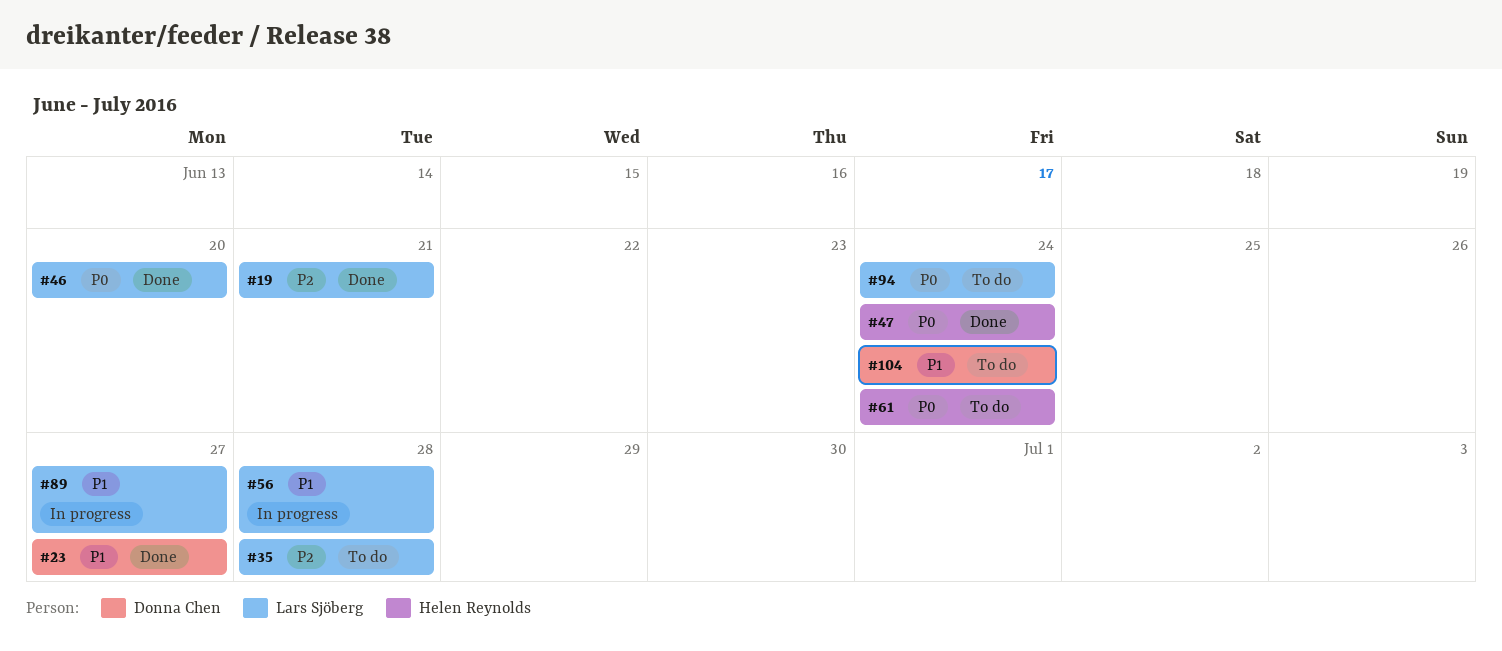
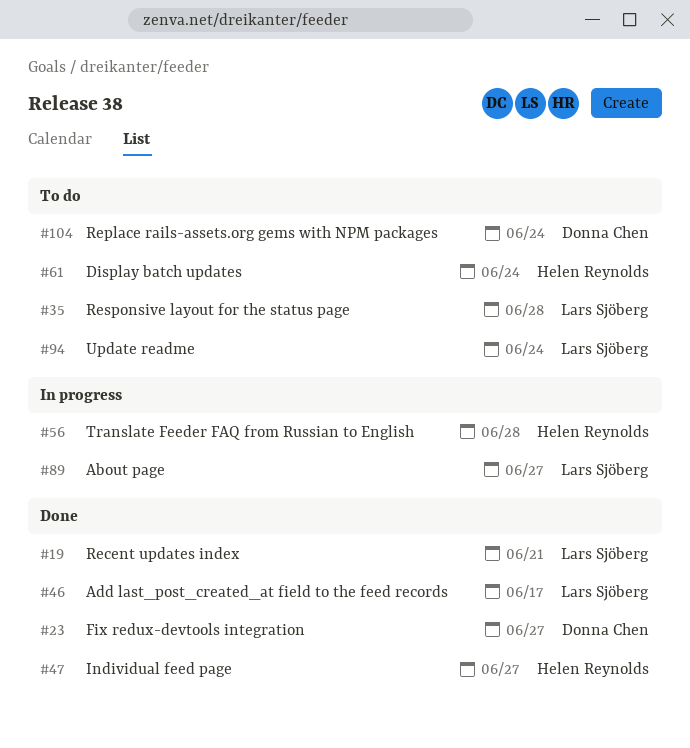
#46, due: Jun 20 -> Jun 17
#47, due: Jun 24 -> Jun 27
#56, owner: Lars Sjöberg -> Helen Reynolds

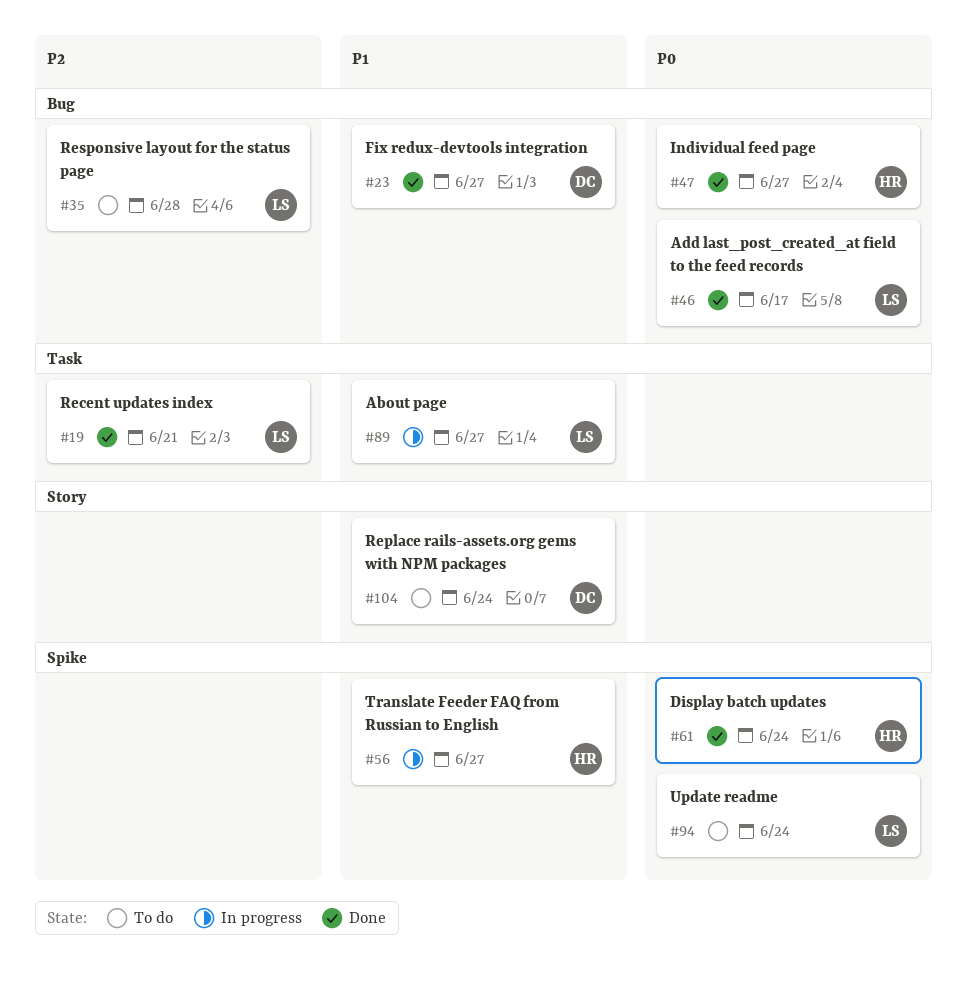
#56, due: Jun 28 -> Jun 27
#61, status: To do -> Done

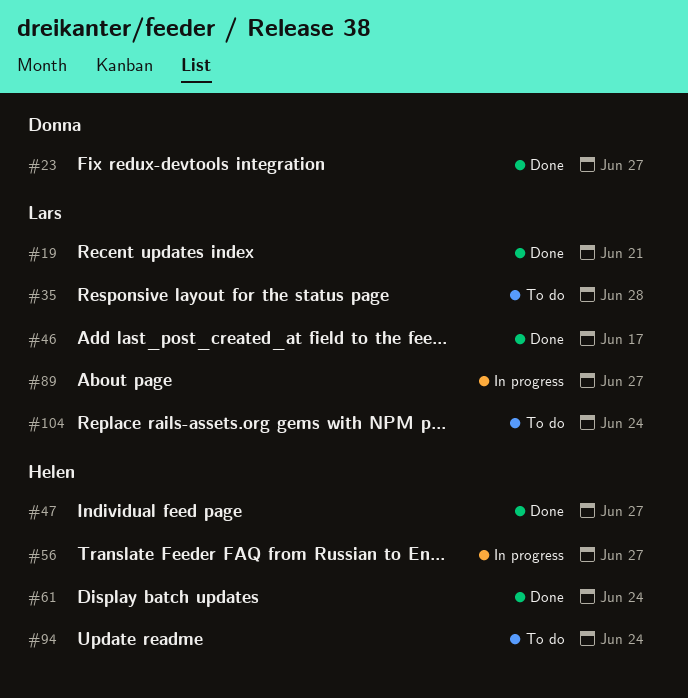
#94, owner: Lars -> Helen
#104, owner: Donna -> Lars

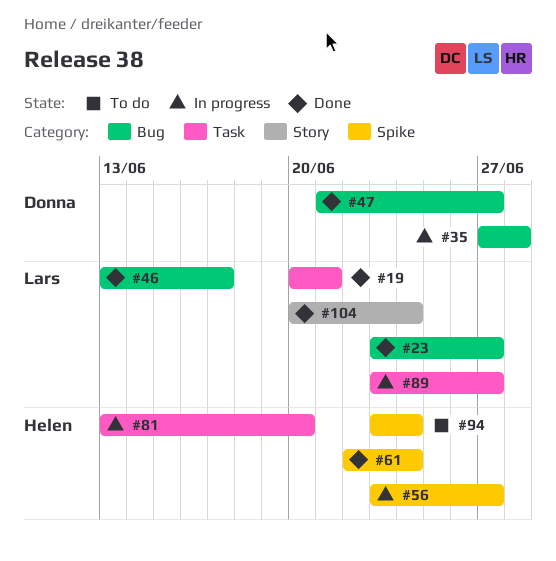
#23, owner: Donna -> Lars
#35, status: To do -> In progress
#35, owner: Lars -> Donna
#47, owner: Helen -> Donna
#81: none -> present
#104, status: To do -> Done

